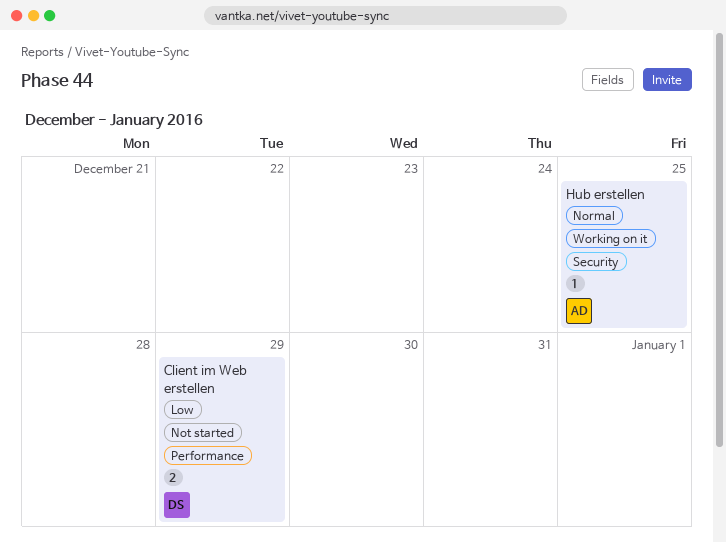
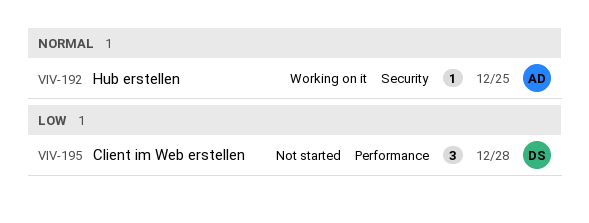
Client im Web erstellen, estimate: 2 -> 3
Client im Web erstellen, due: Dec 29 -> Dec 28

